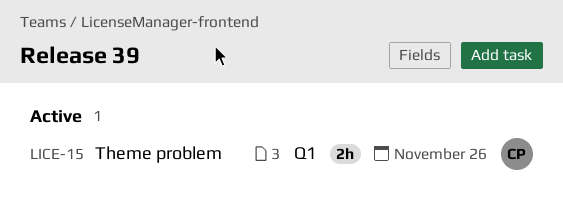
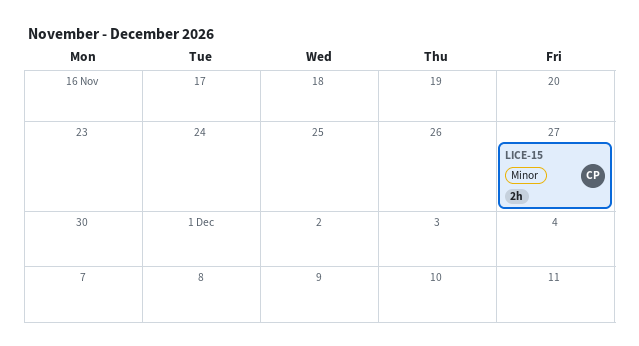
LICE-15, due: Nov 26 -> Nov 27

